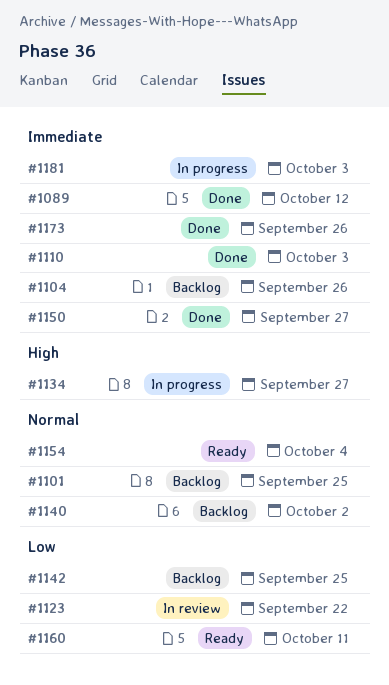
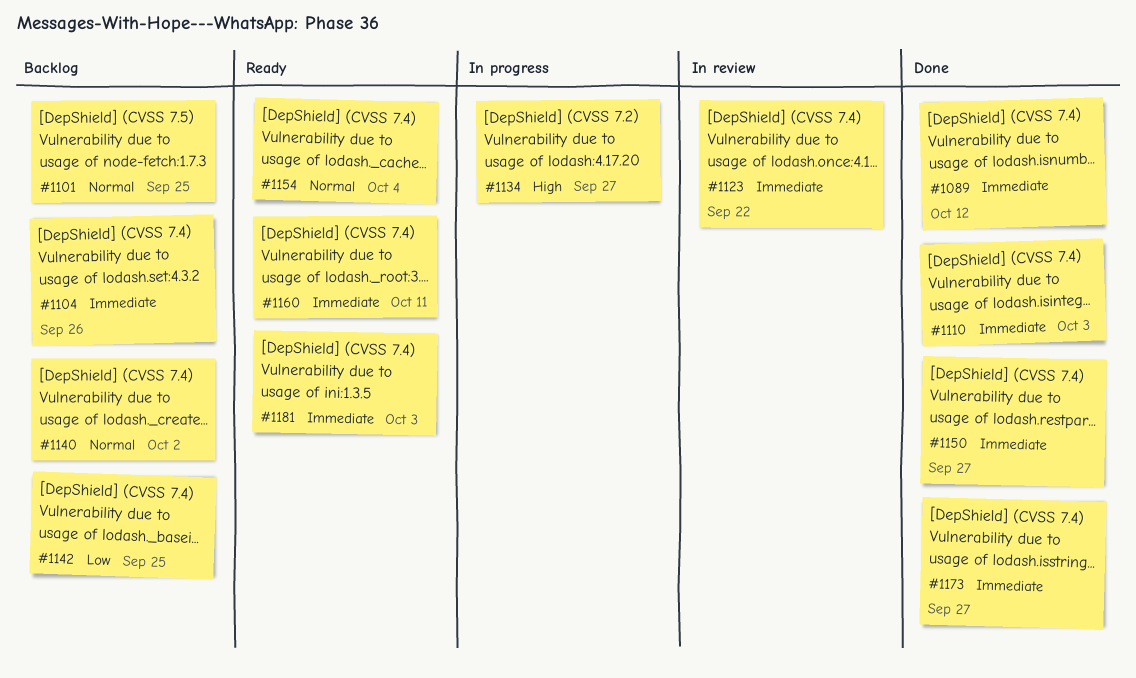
#1123, priority: Low -> Immediate
#1160, priority: Low -> Immediate
#1173, due: Sep 26 -> Sep 27
#1181, status: In progress -> Ready

